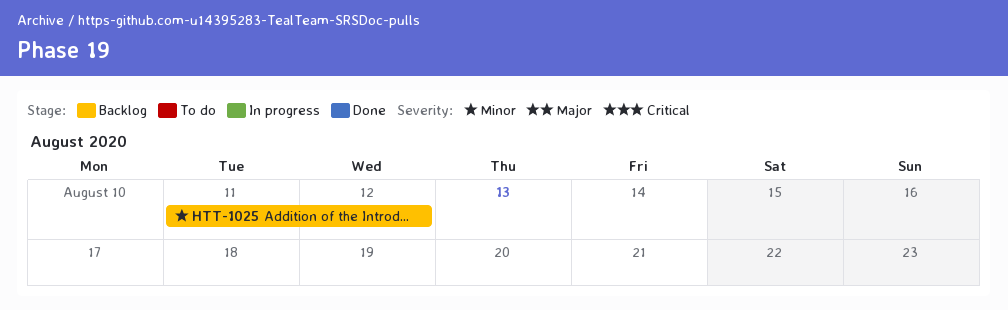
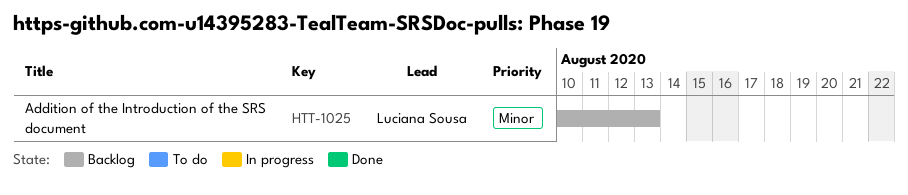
HTT-1025, start: Aug 11 -> Aug 10
HTT-1025, due: Aug 12 -> Aug 13

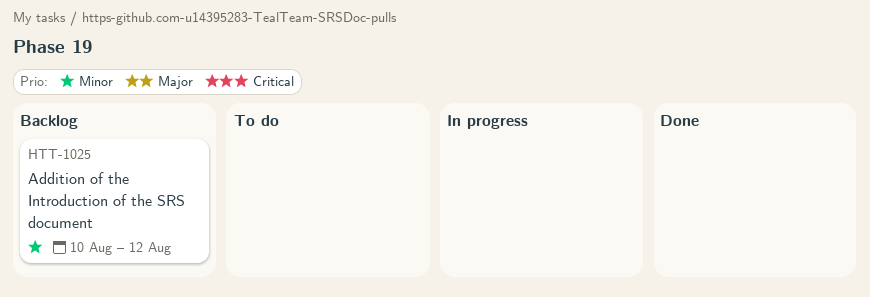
HTT-1025, due: Aug 13 -> Aug 12

